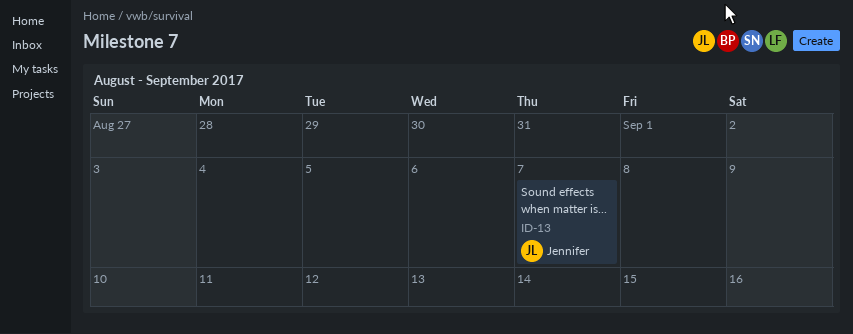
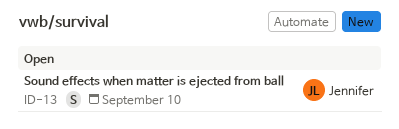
ID-13, due: Sep 7 -> Sep 10

